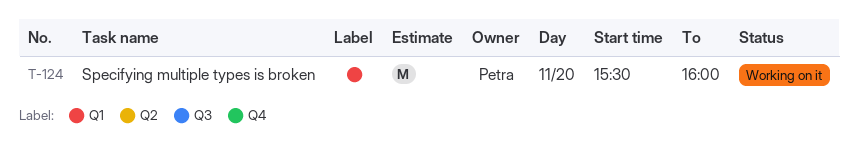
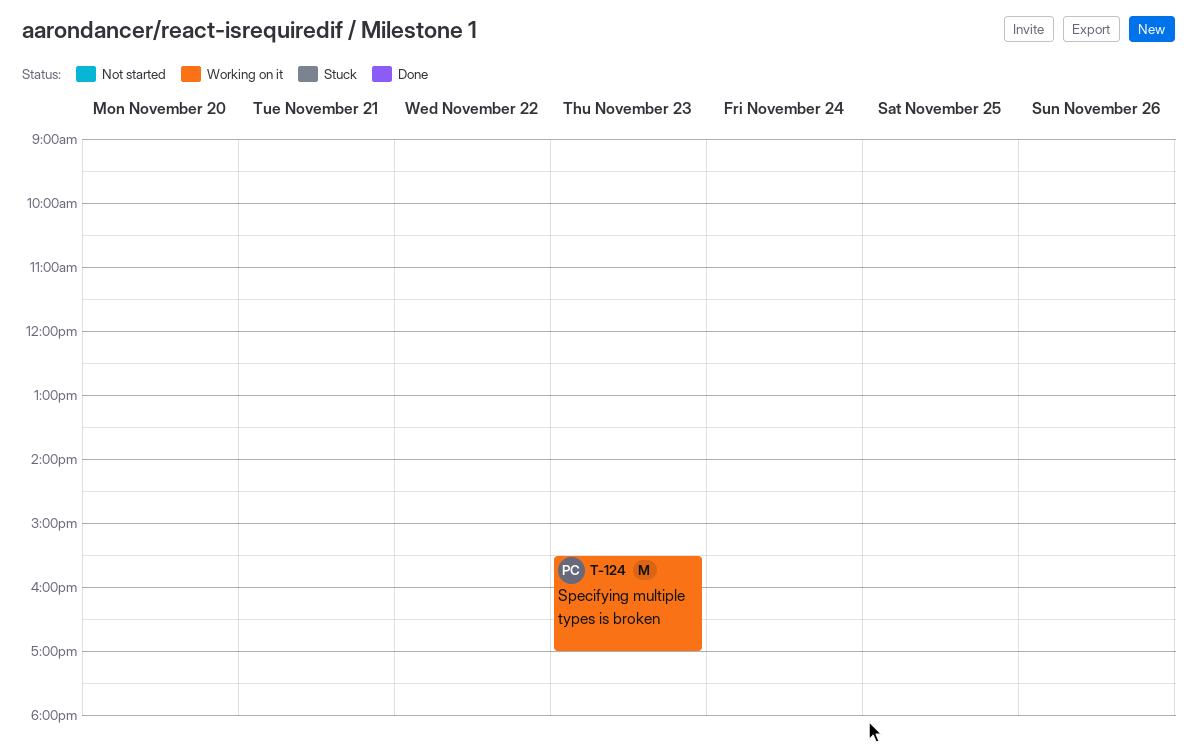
T-124, day: Nov 20 -> Nov 23
T-124, ends: 16:00 -> 17:00

